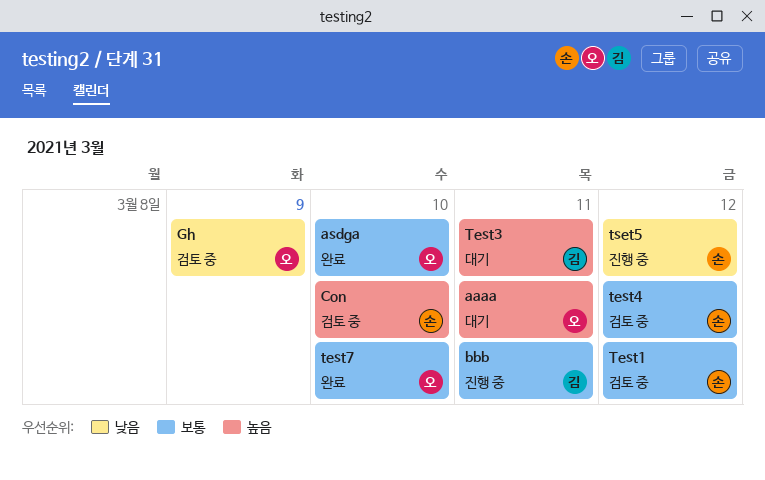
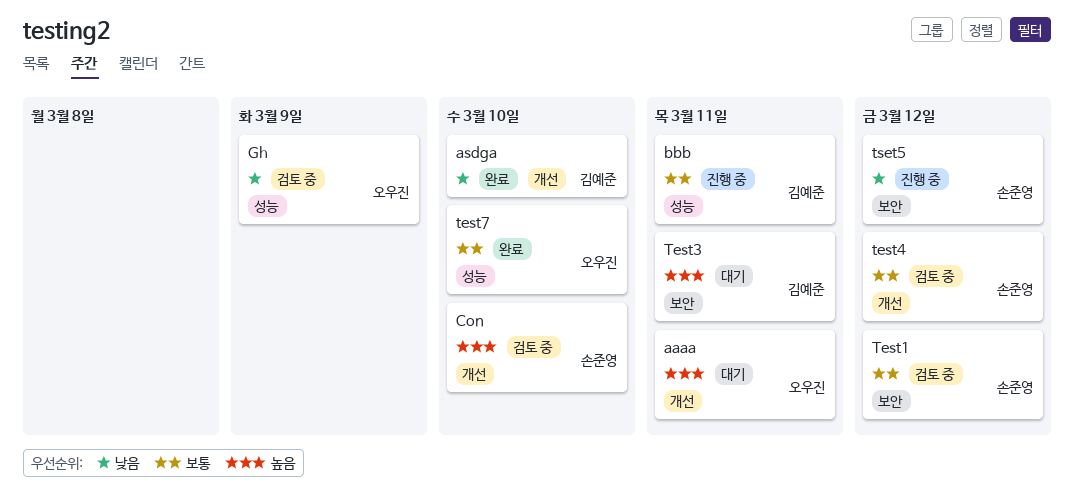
asdga, owner: 오우진 -> 김예준
asdga, priority: 보통 -> 낮음

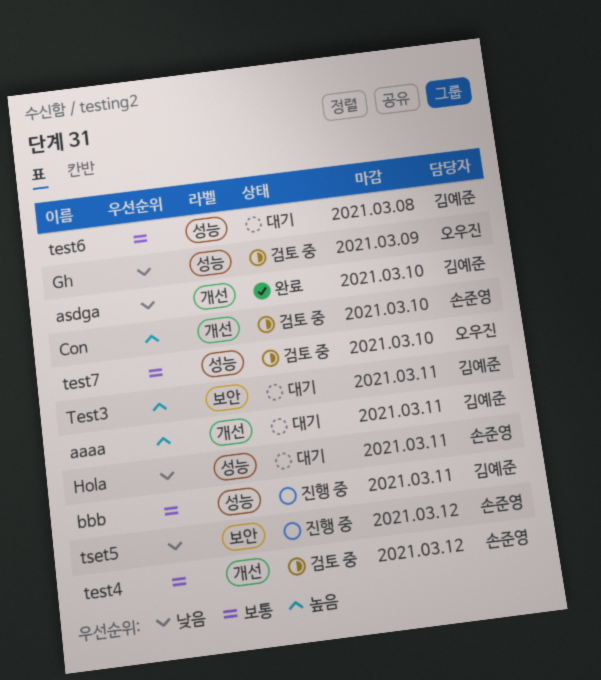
aaaa, owner: 오우진 -> 김예준
Hola: none -> present
Test1: present -> none
test6: none -> present
test7, status: 완료 -> 검토 중

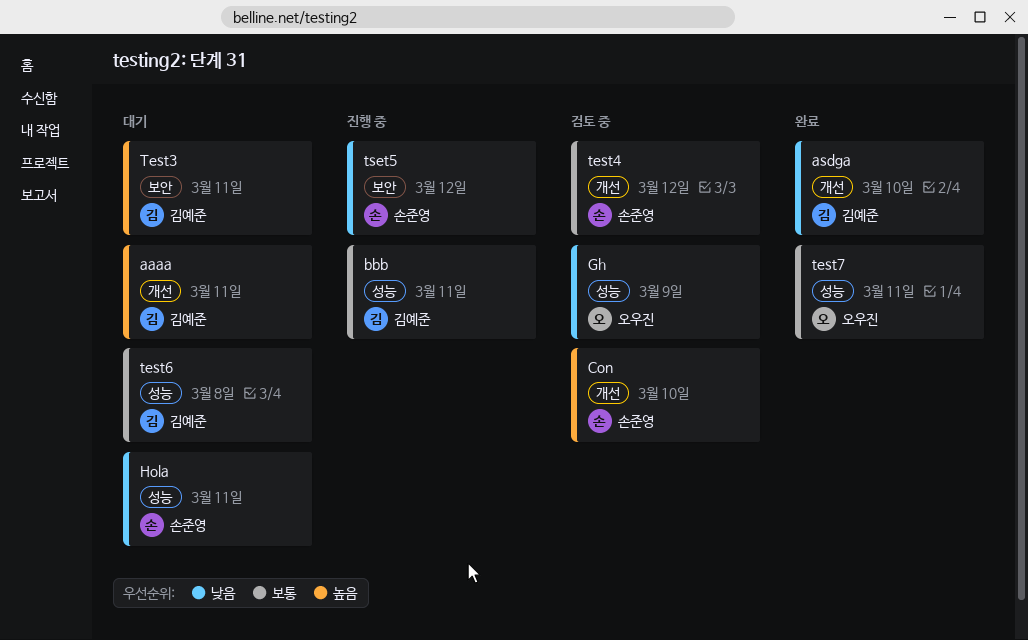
test7, status: 검토 중 -> 완료
test7, due: Mar 10 -> Mar 11

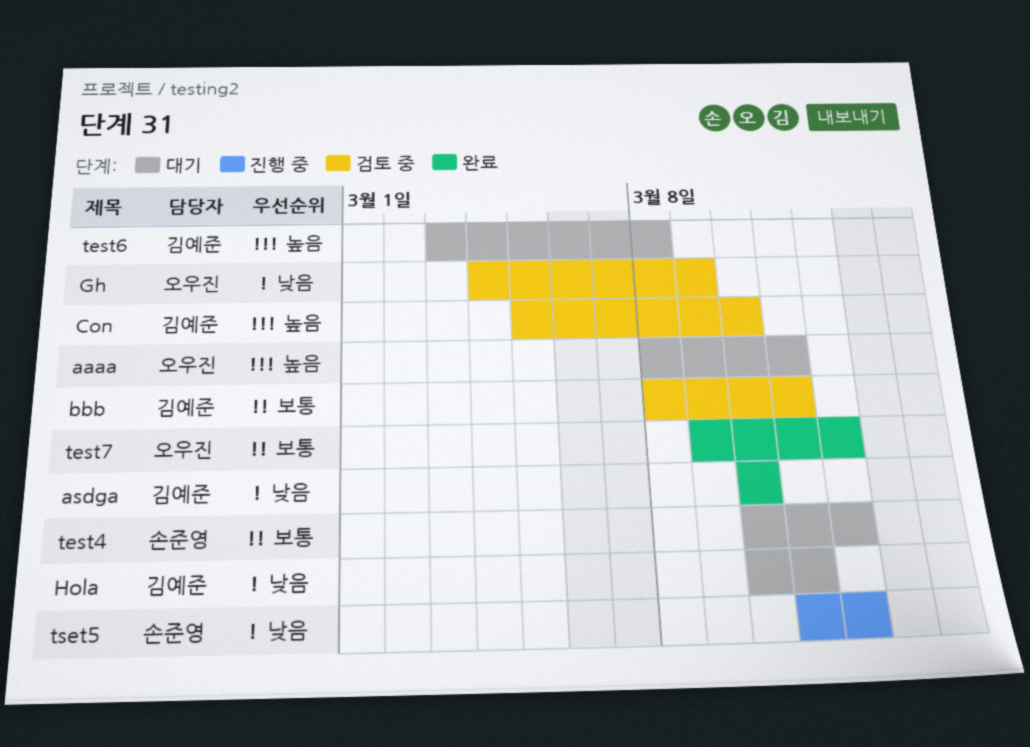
aaaa, owner: 김예준 -> 오우진
bbb, status: 진행 중 -> 검토 중
Con, owner: 손준영 -> 김예준
Hola, owner: 손준영 -> 김예준
Test3: present -> none
test4, status: 검토 중 -> 대기
test6, priority: 보통 -> 높음
test7, due: Mar 11 -> Mar 12

